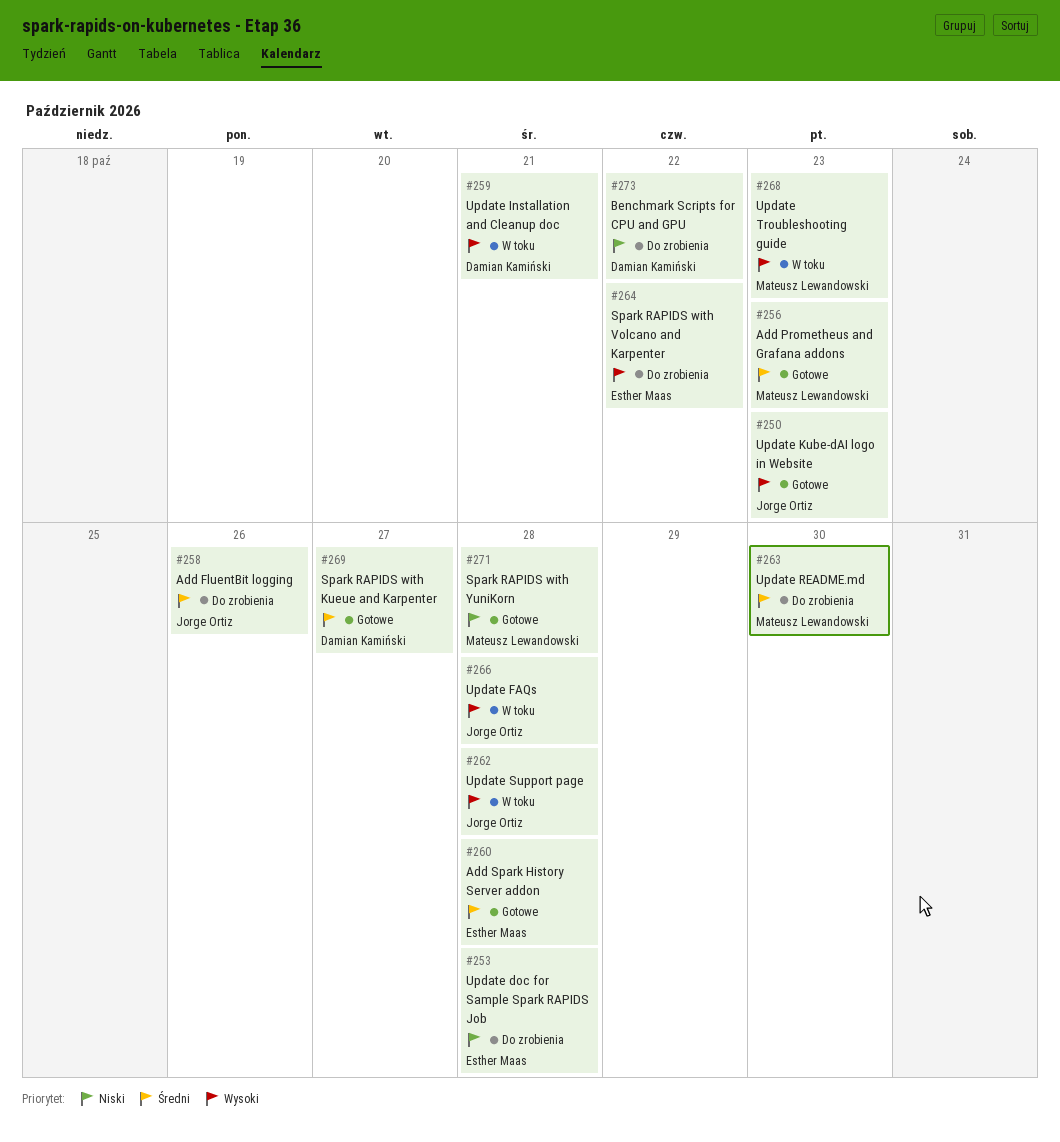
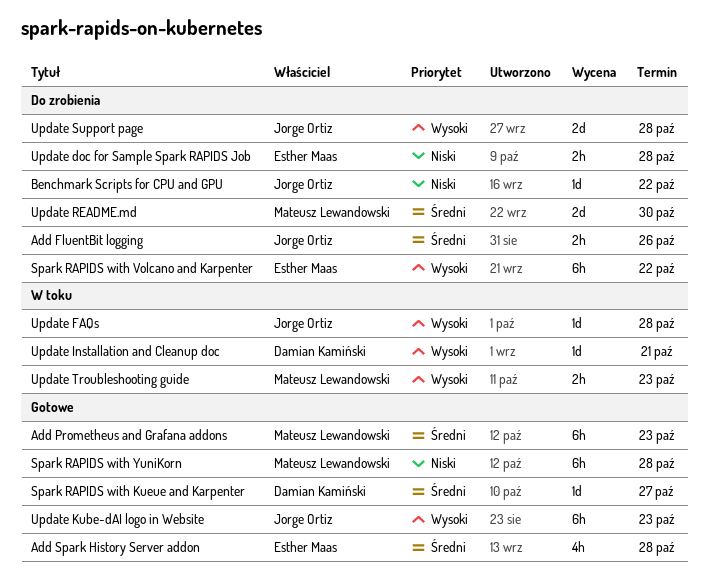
Benchmark Scripts for CPU and GPU, owner: Damian Kamiński -> Jorge Ortiz
Update Support page, status: W toku -> Do zrobienia

